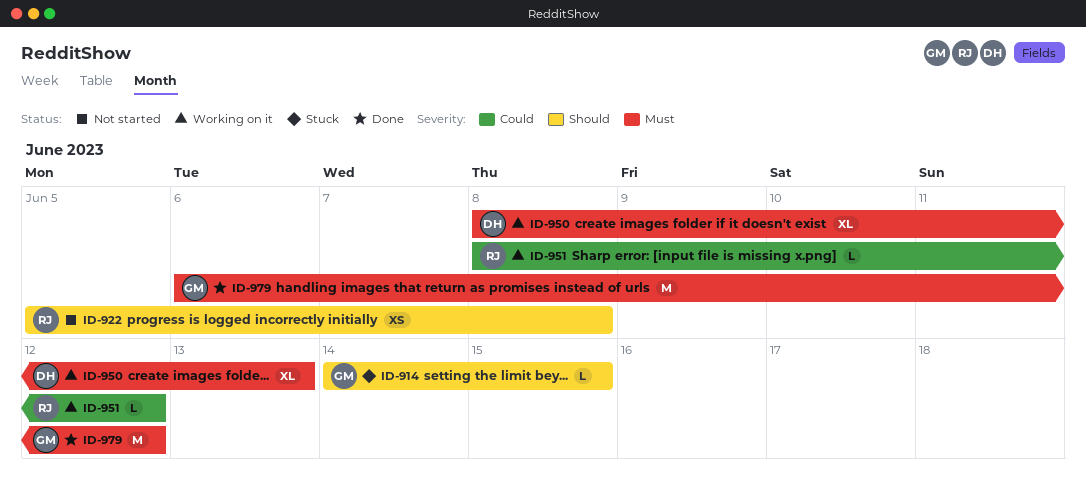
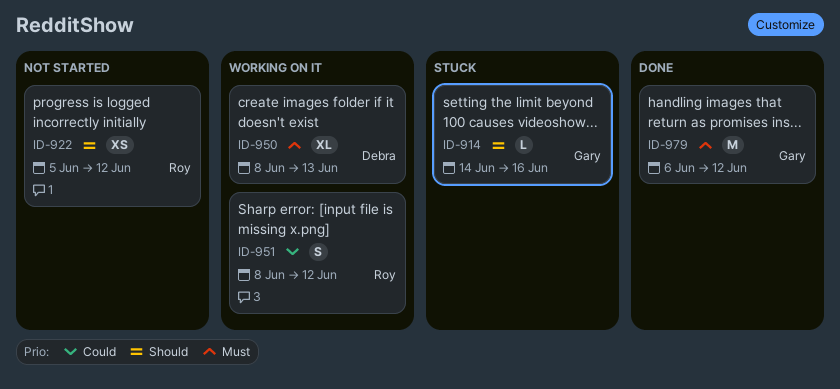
ID-914, due: Jun 15 -> Jun 16
ID-922, due: Jun 8 -> Jun 12
ID-951, estimate: L -> S

